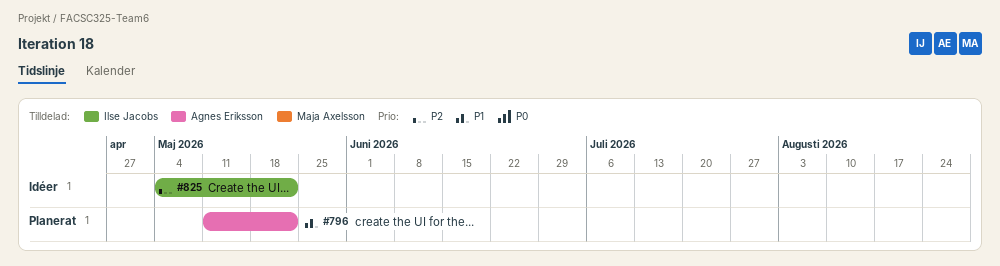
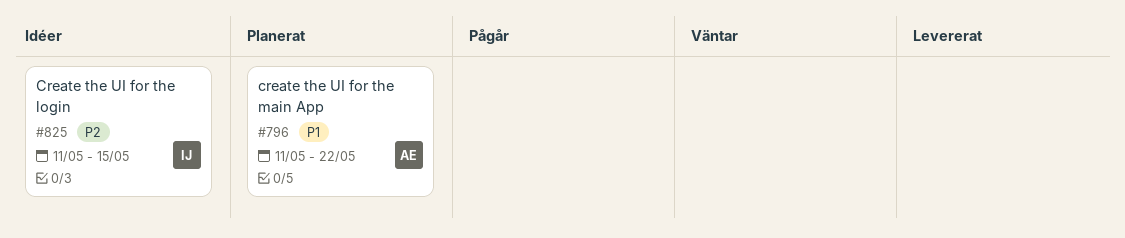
#825, start: May 4 -> May 11
#825, due: May 22 -> May 15

